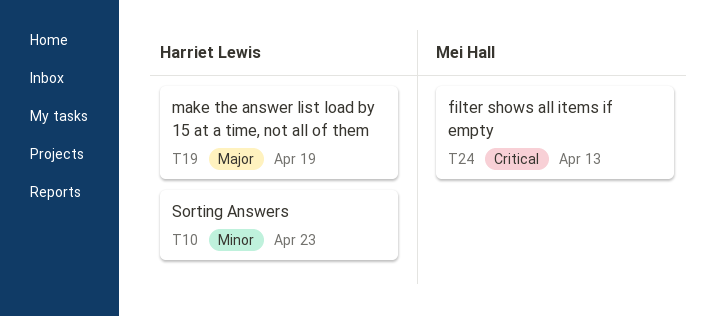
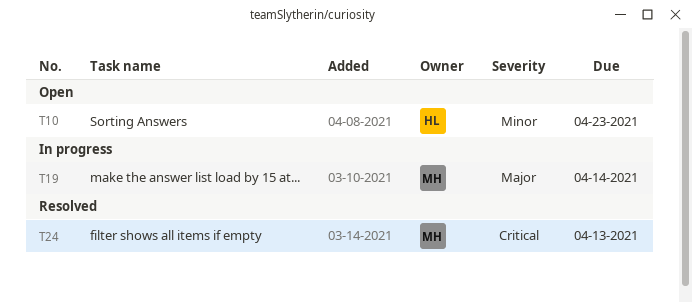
T19, owner: Harriet Lewis -> Mei Hall
T19, due: Apr 19 -> Apr 14

